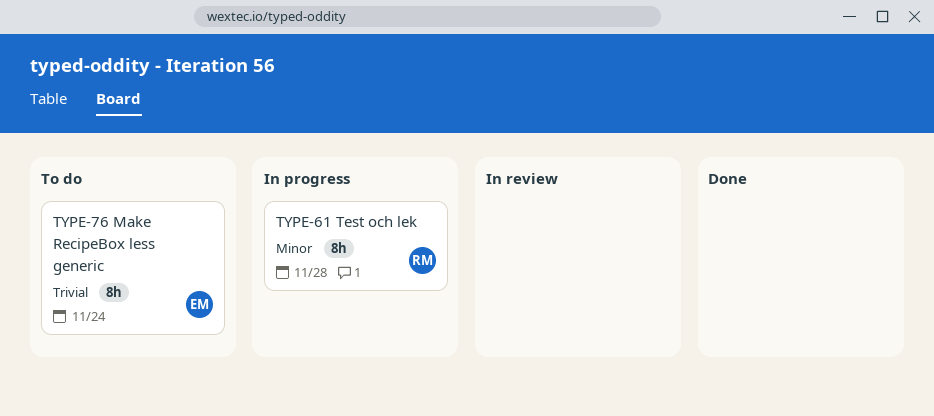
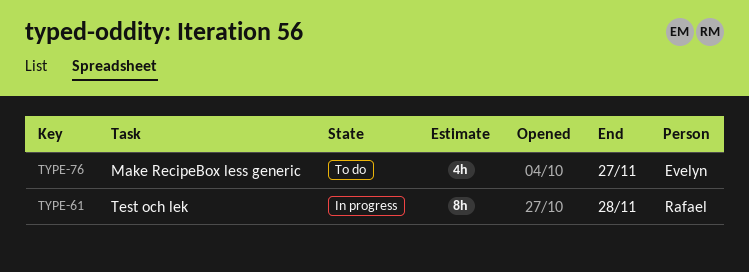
TYPE-76, estimate: 8h -> 4h
TYPE-76, due: Nov 24 -> Nov 27

